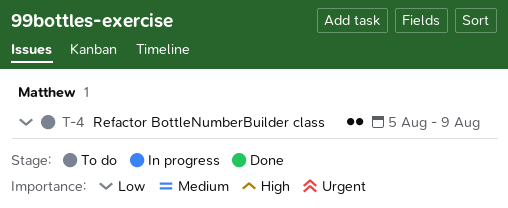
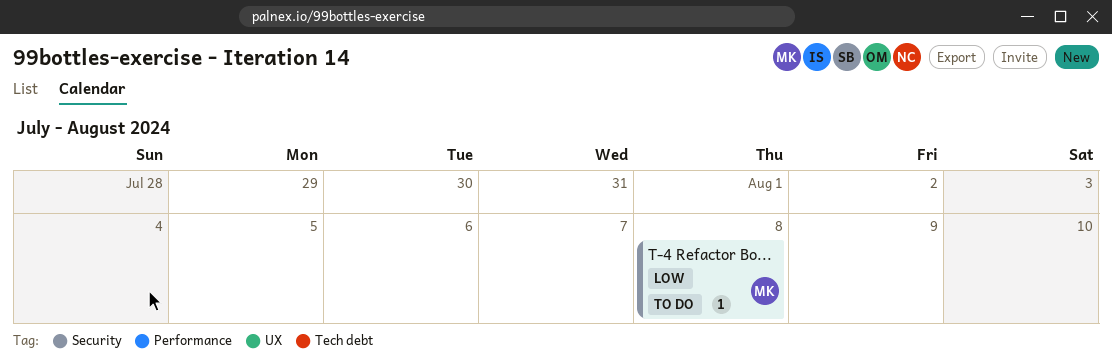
T-4, estimate: 2 -> 1
T-4, due: Aug 9 -> Aug 8

